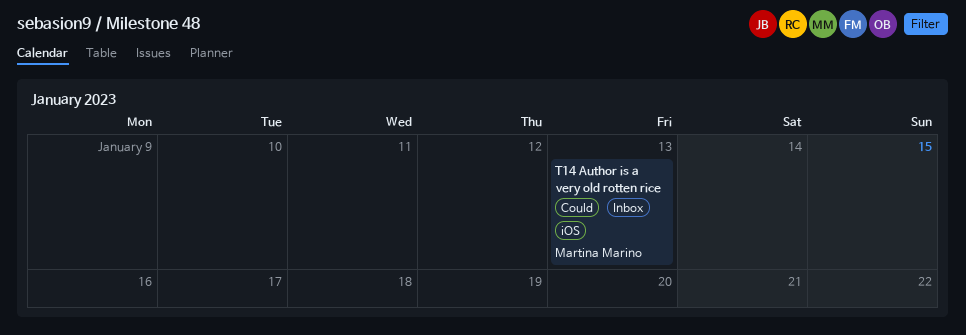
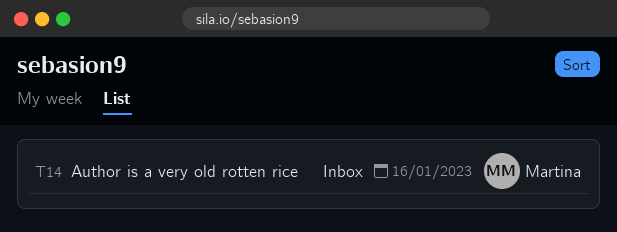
T14, due: Jan 13 -> Jan 16

